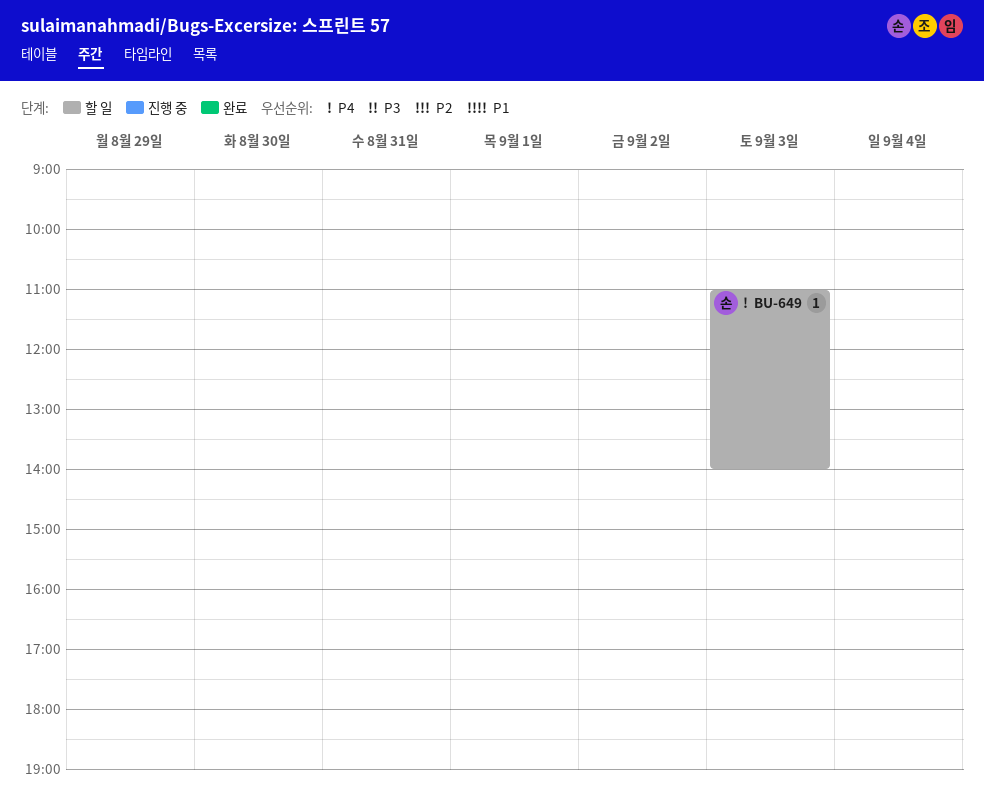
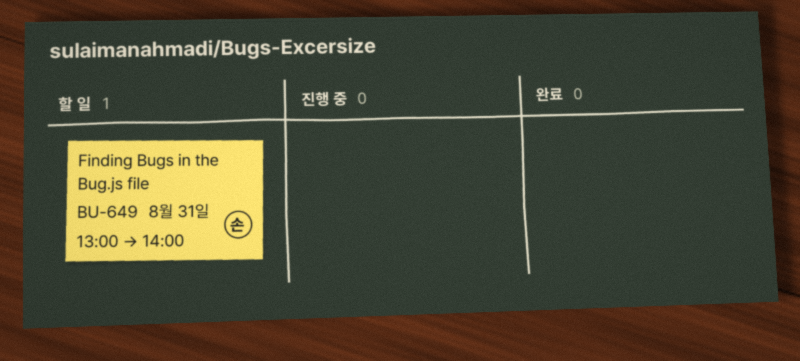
BU-649, day: Sep 3 -> Aug 31
BU-649, begins: 11:00 -> 13:00

